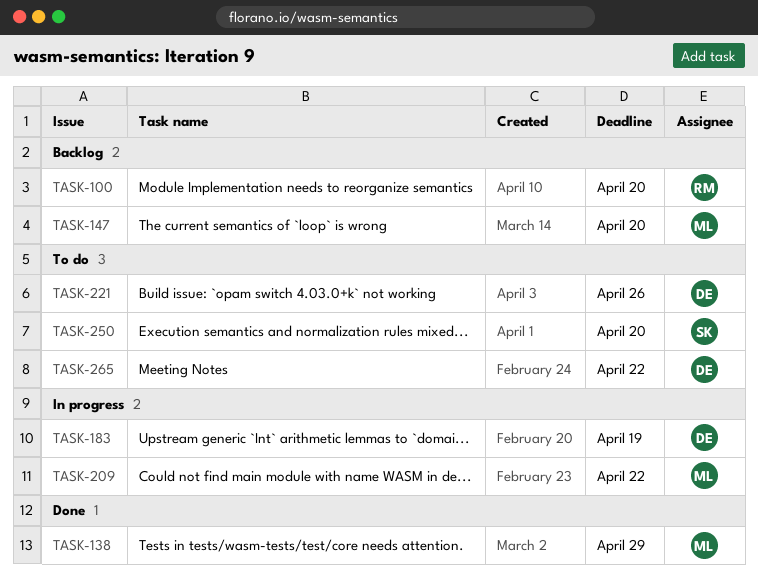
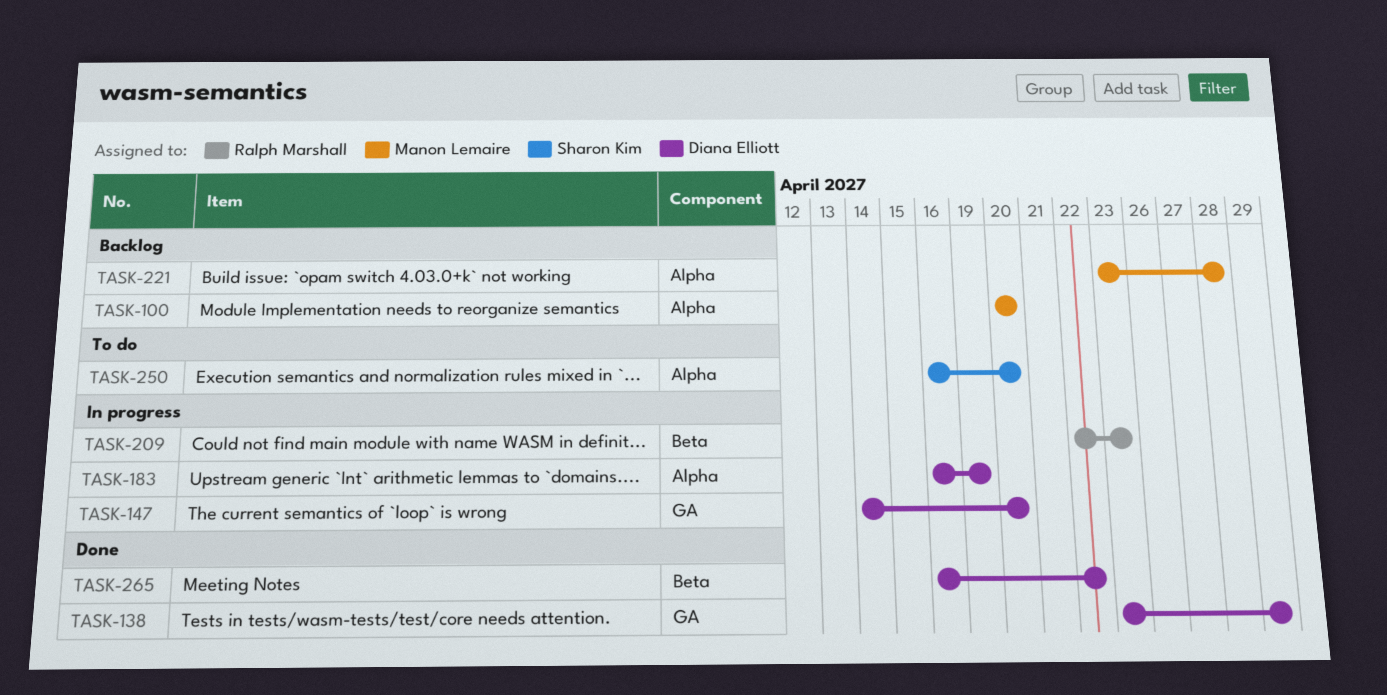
TASK-100, owner: Ralph Marshall -> Manon Lemaire
TASK-138, owner: Manon Lemaire -> Diana Elliott
TASK-147, status: Backlog -> In progress
TASK-147, owner: Manon Lemaire -> Diana Elliott
TASK-209, owner: Manon Lemaire -> Ralph Marshall
TASK-209, due: Apr 22 -> Apr 23
TASK-221, status: To do -> Backlog
TASK-221, owner: Diana Elliott -> Manon Lemaire
TASK-221, due: Apr 26 -> Apr 28
TASK-265, status: To do -> Done

